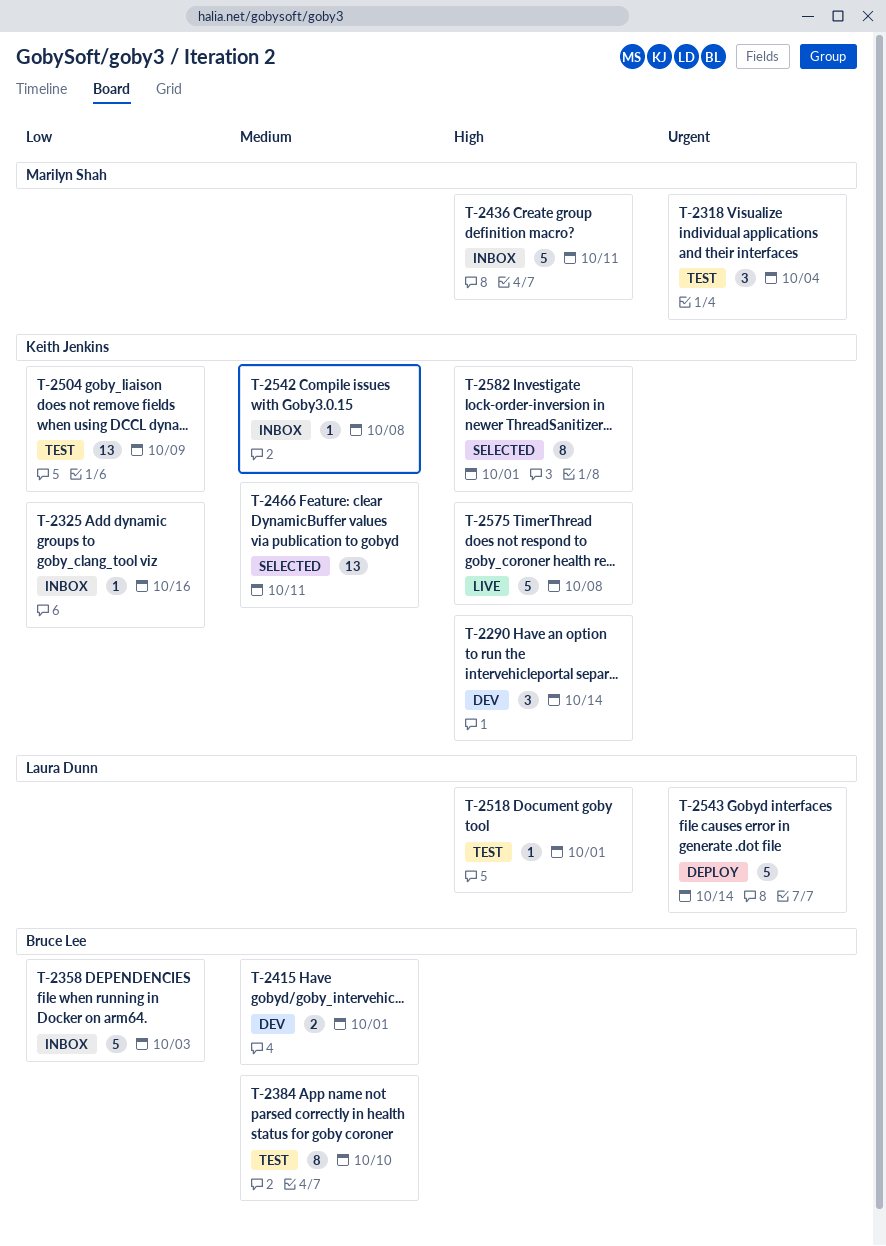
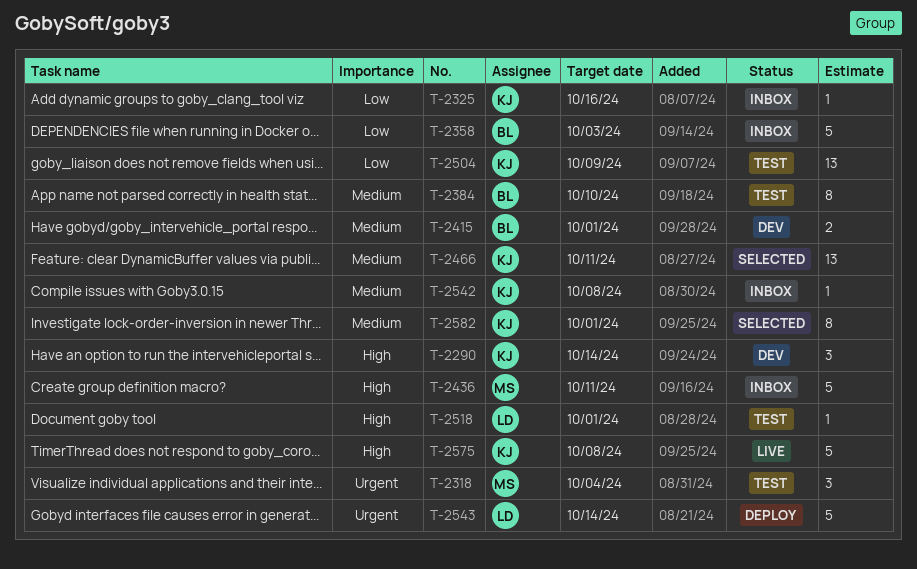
T-2582, priority: High -> Medium

